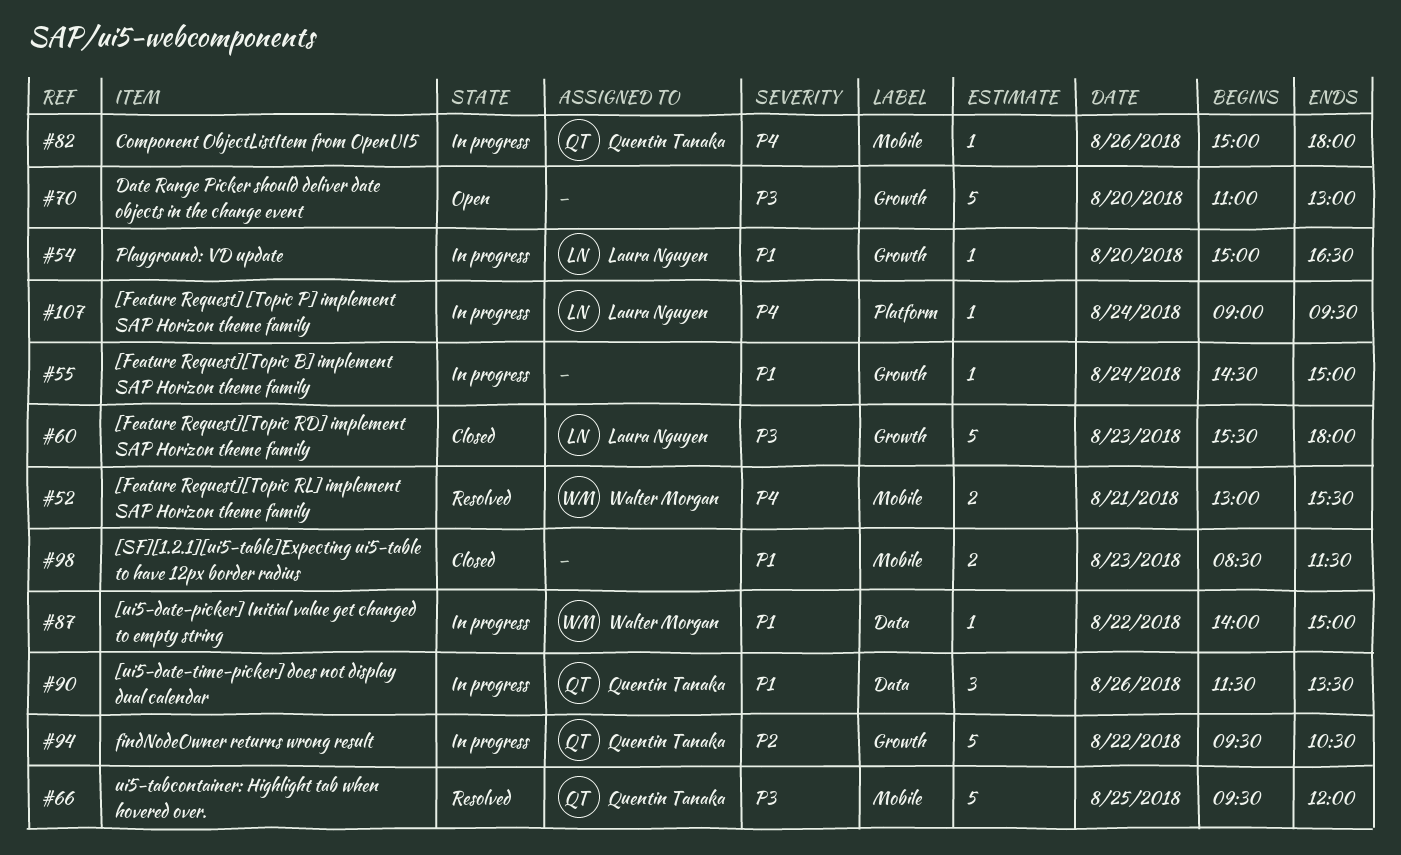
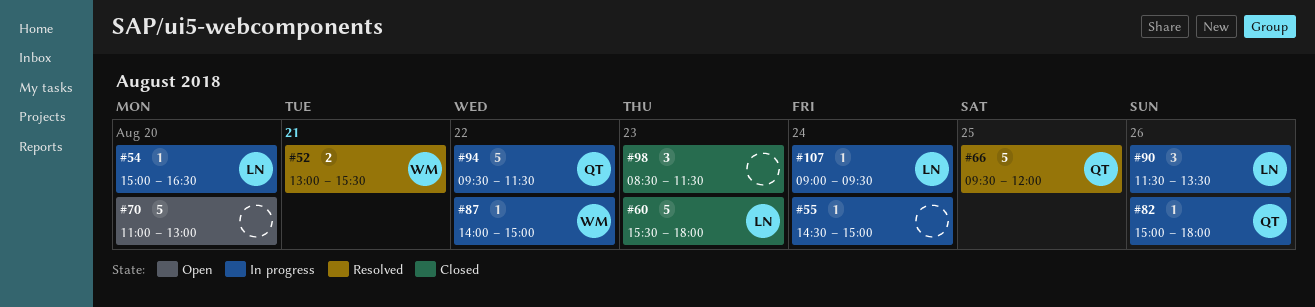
#90, owner: Quentin Tanaka -> Laura Nguyen
#94, ends: 10:30 -> 11:30
#98, estimate: 2 -> 3

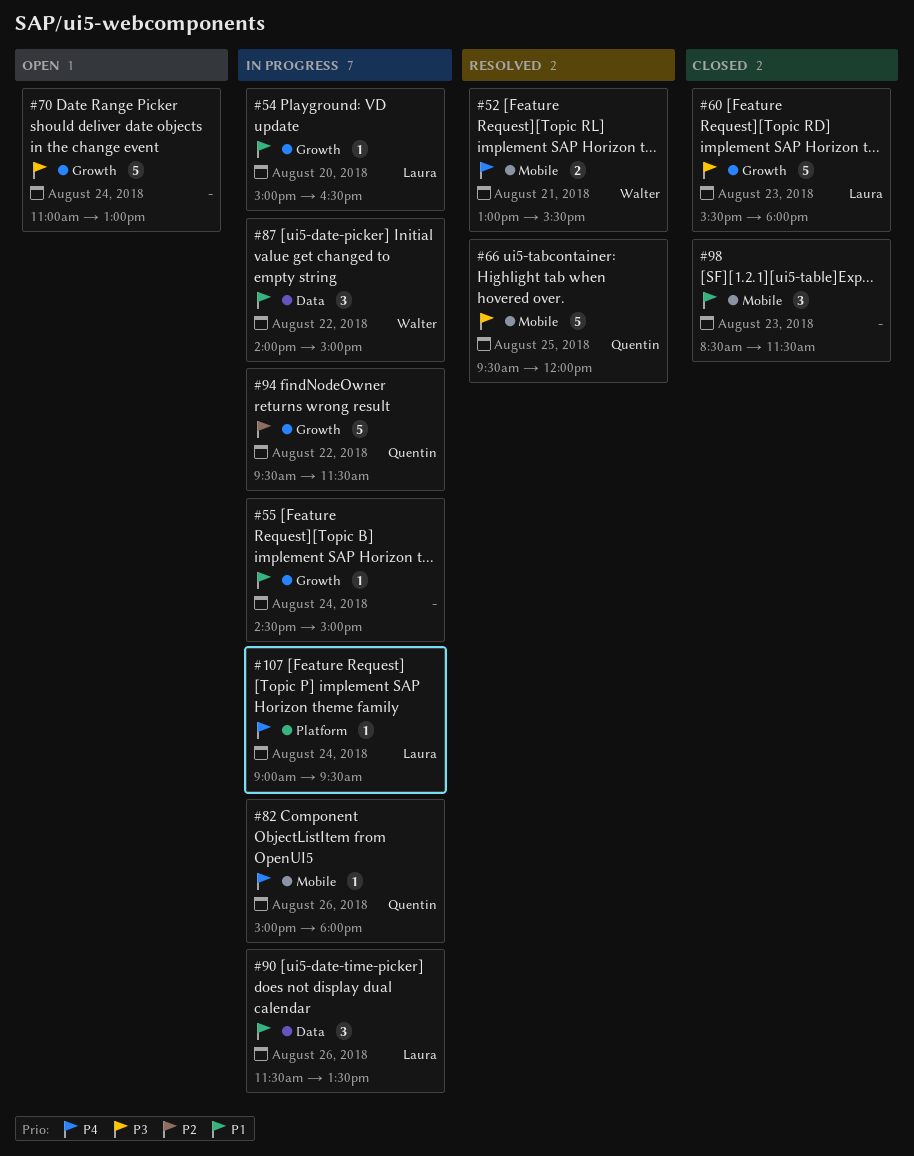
#70, day: Aug 20 -> Aug 24
#87, estimate: 1 -> 3

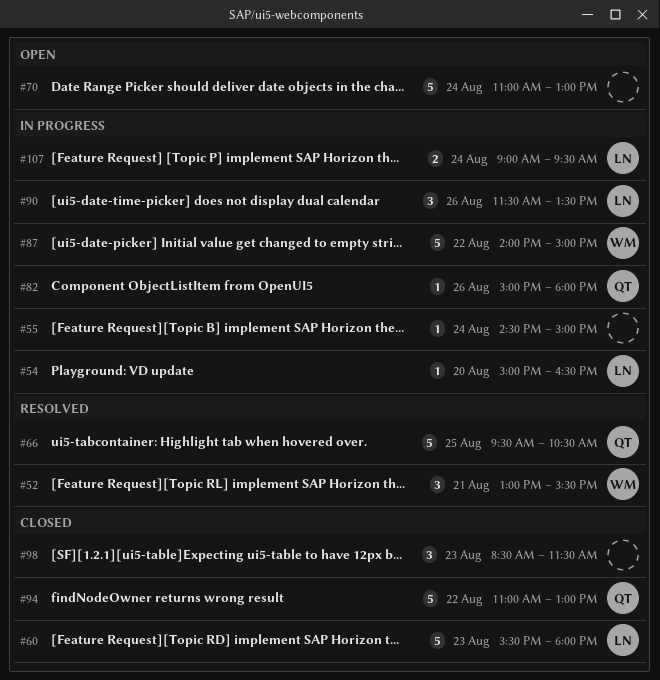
#52, estimate: 2 -> 3
#66, ends: 12:00 -> 10:30
#87, estimate: 3 -> 5
#94, status: In progress -> Closed
#94, begins: 09:30 -> 11:00
#94, ends: 11:30 -> 13:00
#107, estimate: 1 -> 2

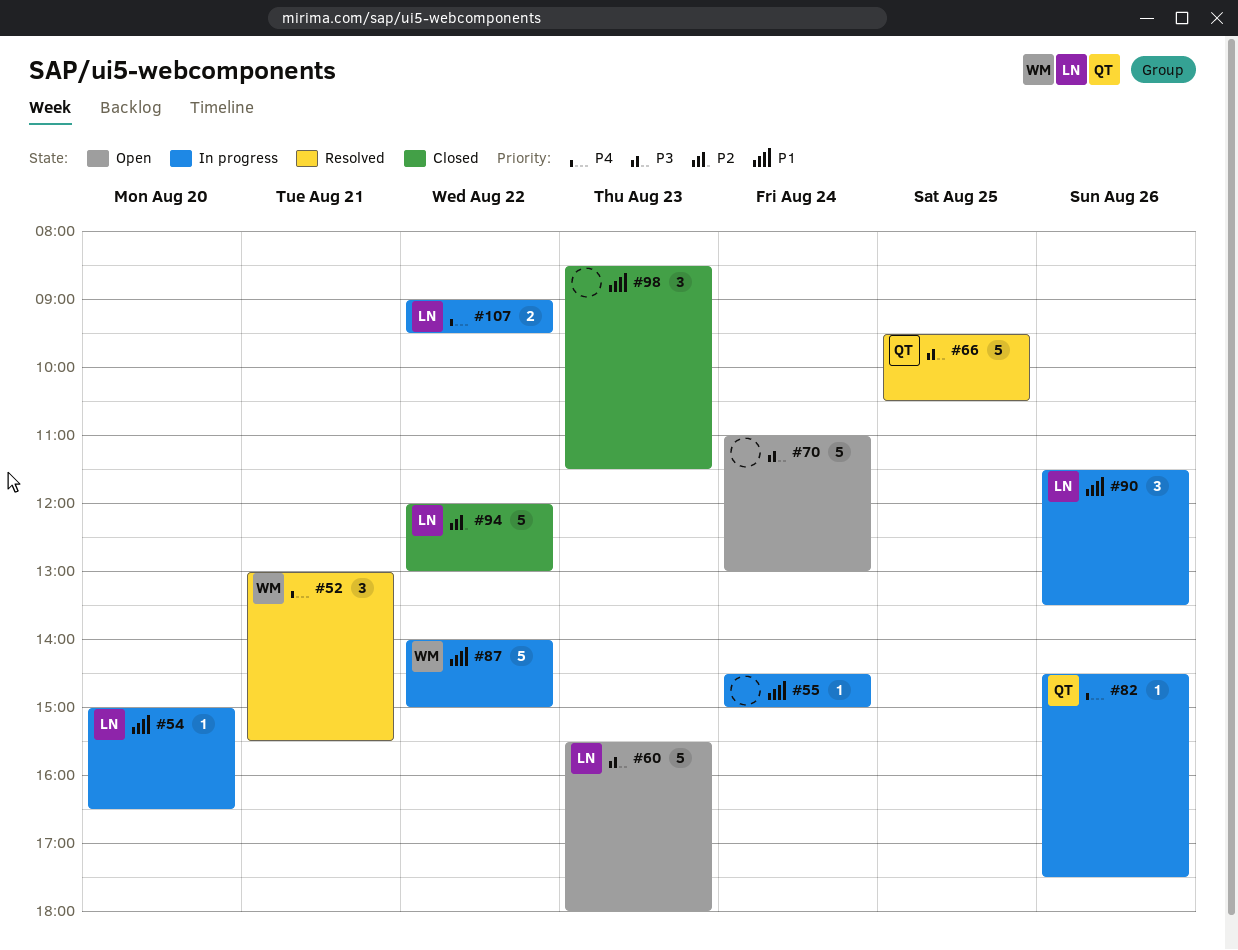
#60, status: Closed -> Open
#82, begins: 15:00 -> 14:30
#82, ends: 18:00 -> 17:30
#94, owner: QT -> LN
#94, begins: 11:00 -> 12:00
#107, day: Aug 24 -> Aug 22

